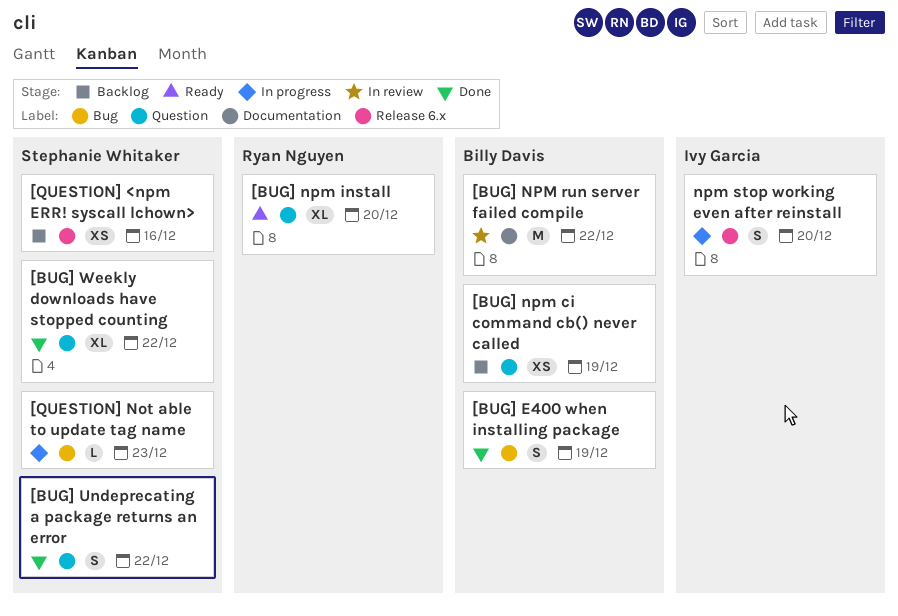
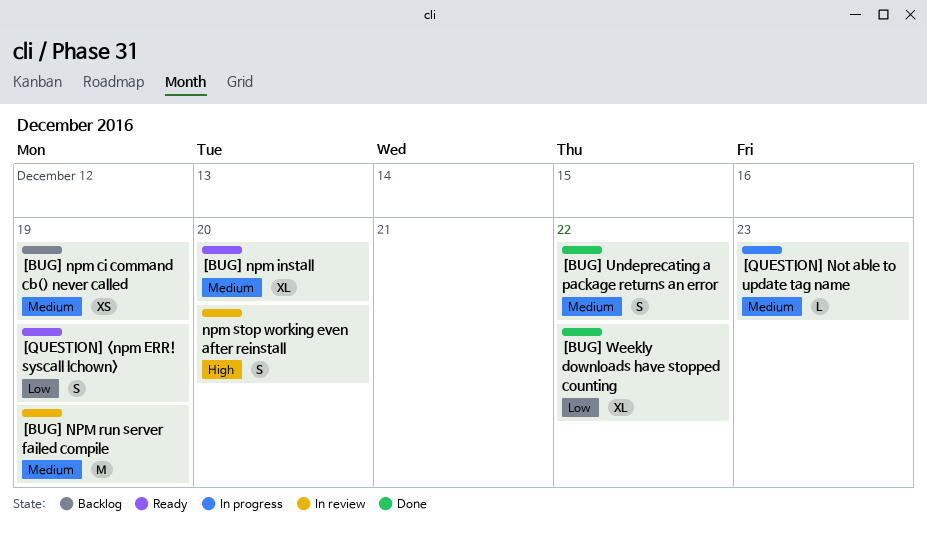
[BUG] E400 when installing package: present -> none
[BUG] NPM run server failed compile, due: Dec 22 -> Dec 19
[QUESTION] <npm ERR! syscall lchown>, status: Backlog -> Ready
[QUESTION] <npm ERR! syscall lchown>, estimate: XS -> S
[QUESTION] <npm ERR! syscall lchown>, due: Dec 16 -> Dec 19
npm stop working even after reinstall, status: In progress -> In review

